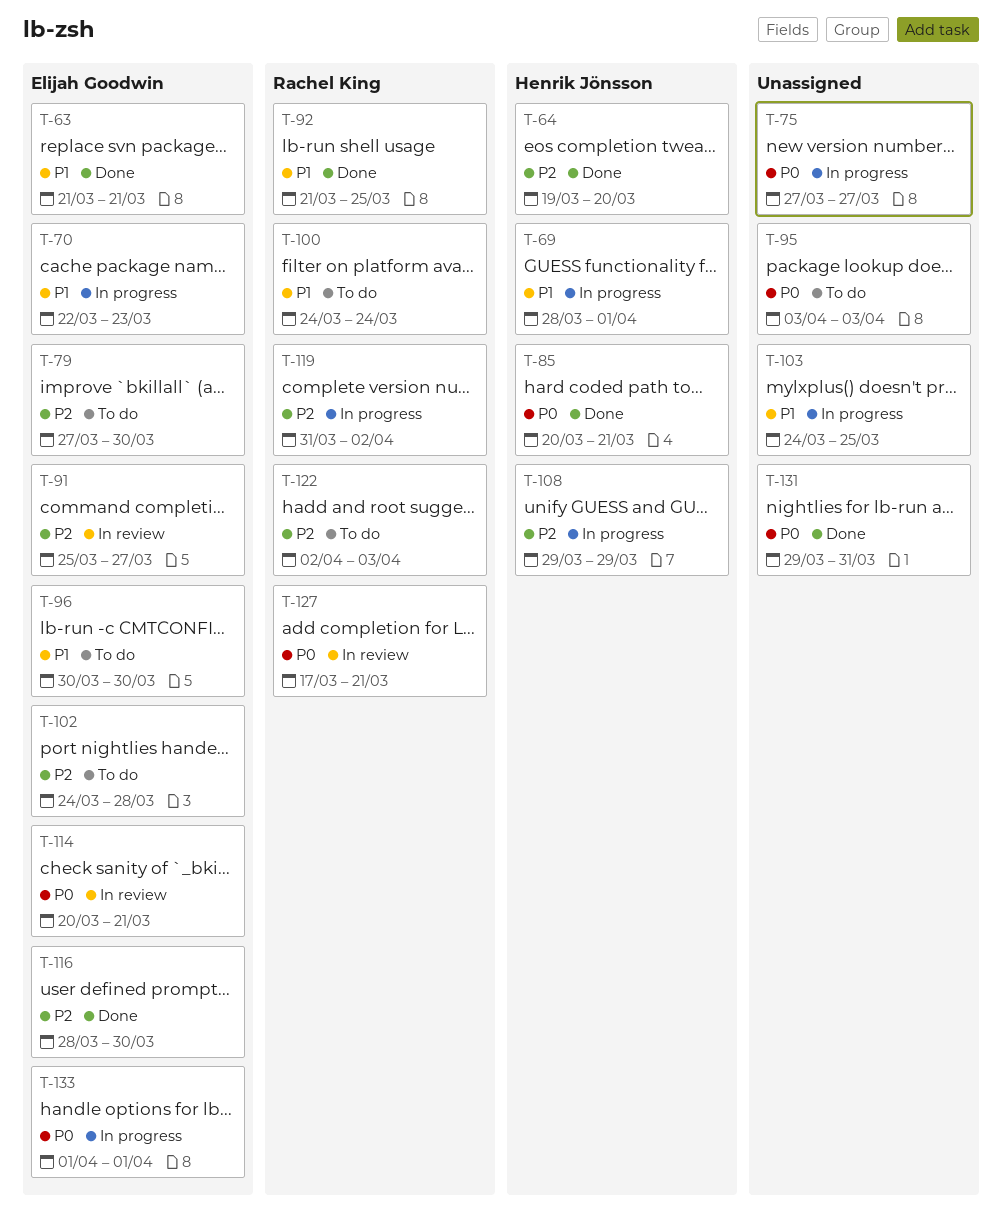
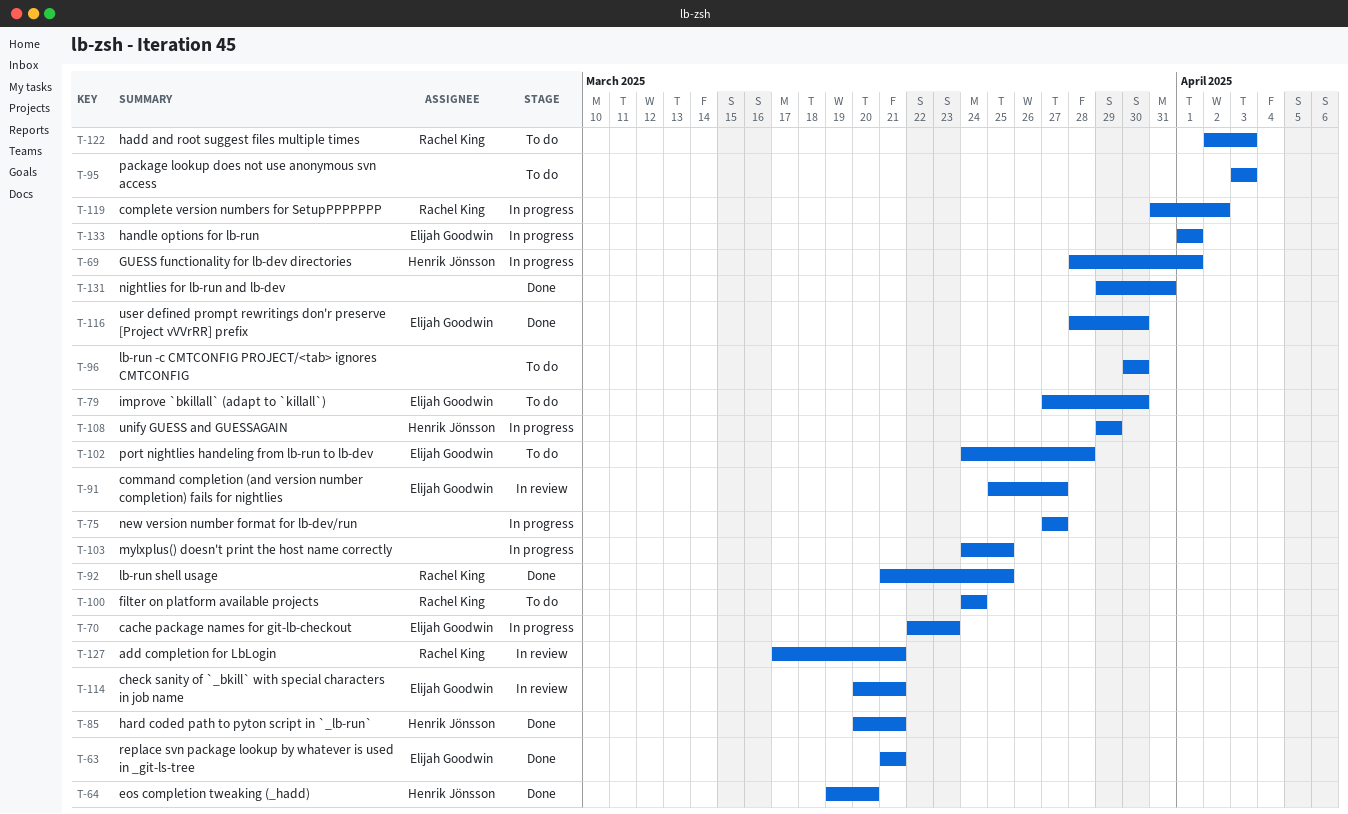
T-96, owner: Elijah Goodwin -> none

